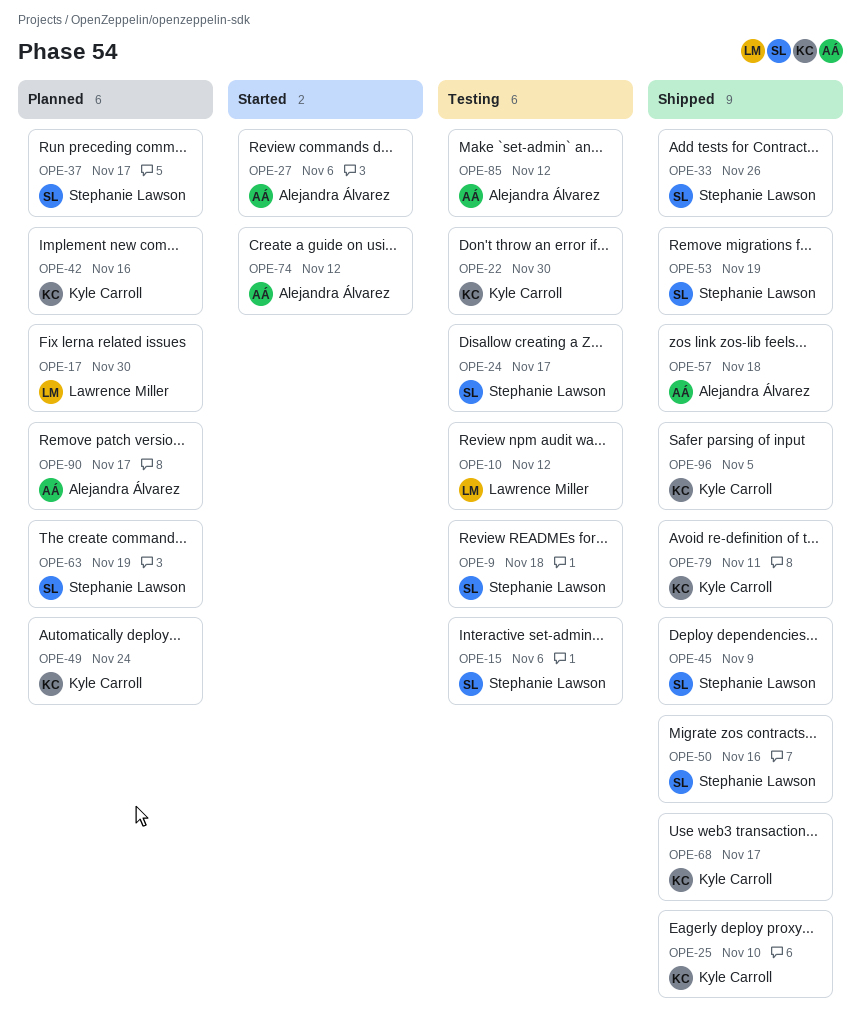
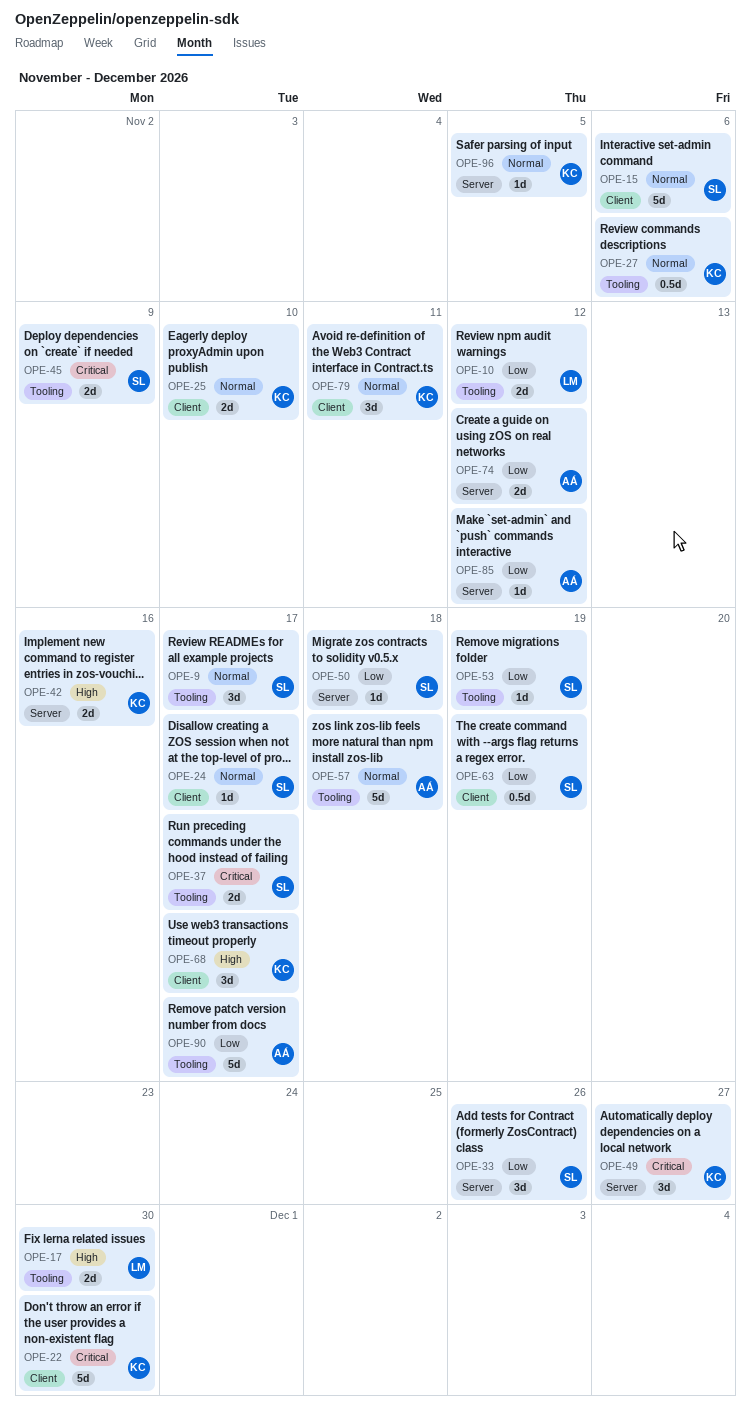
OPE-9, due: Nov 18 -> Nov 17
OPE-27, owner: Alejandra Álvarez -> Kyle Carroll
OPE-49, due: Nov 24 -> Nov 27
OPE-50, due: Nov 16 -> Nov 18

